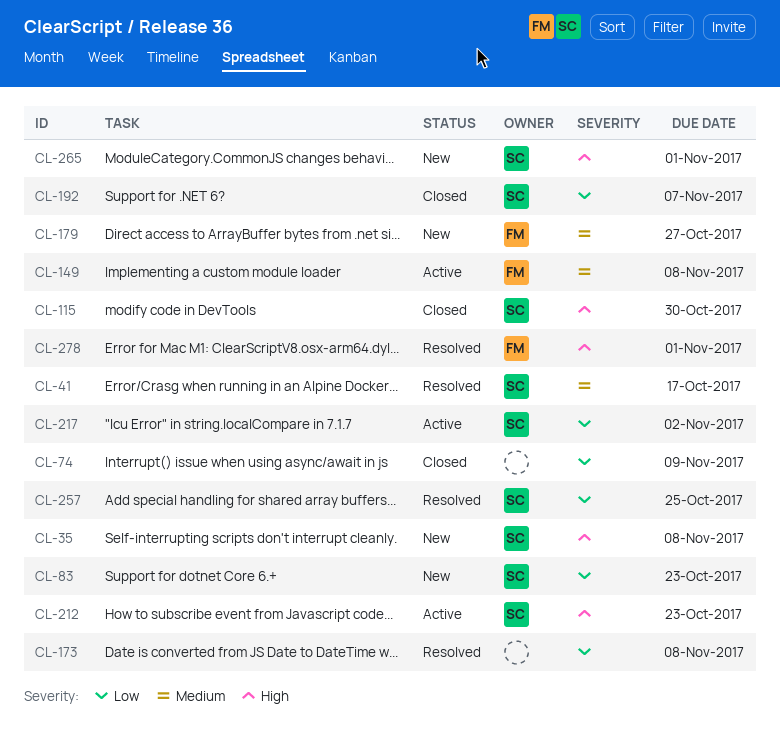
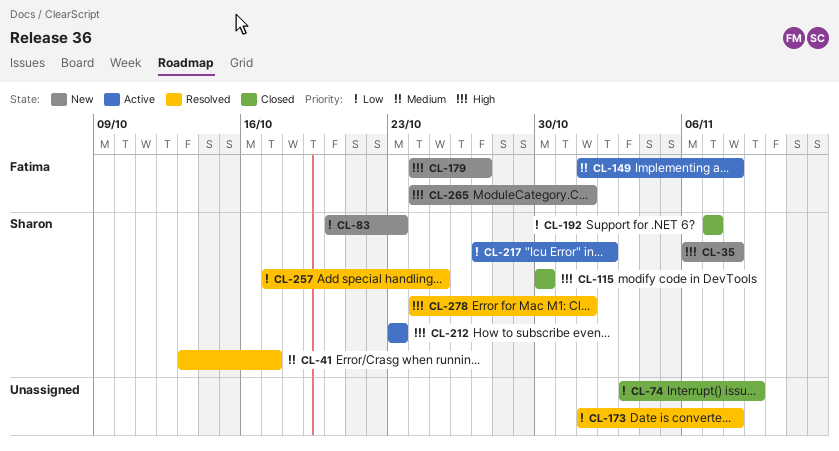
CL-179, priority: Medium -> High
CL-265, owner: Sharon -> Fatima
CL-278, owner: Fatima -> Sharon

